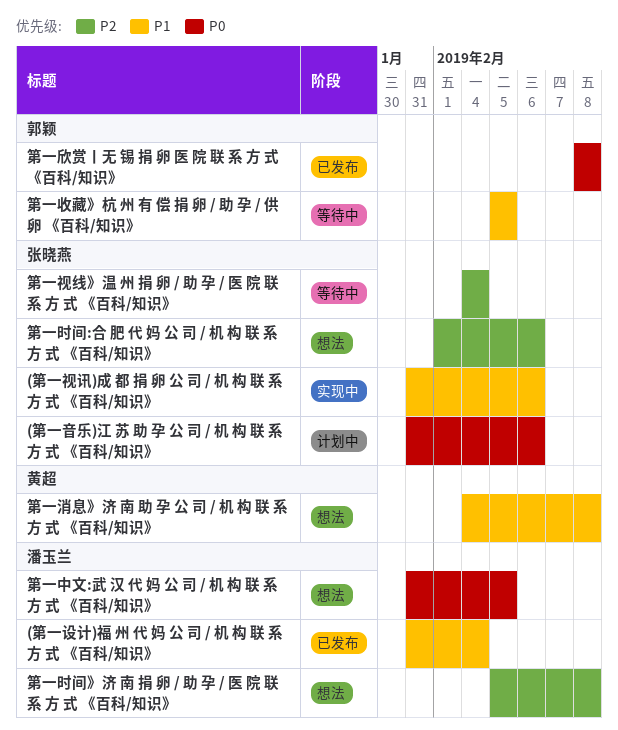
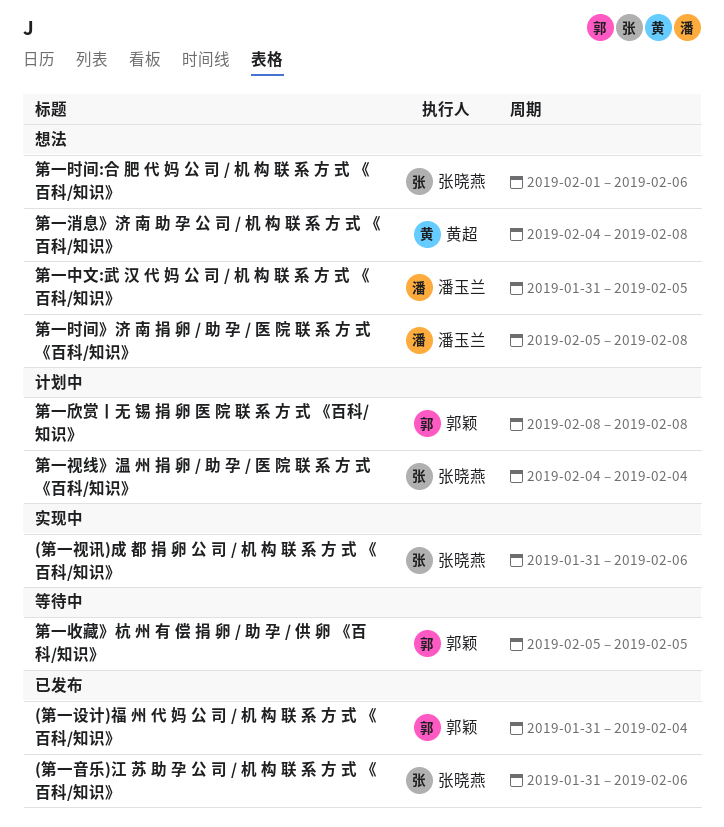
(第一设计)福 州 代 妈 公 司 / 机 构 联 系 方 式 《百科/知识》, owner: 潘玉兰 -> 郭颖
(第一音乐)江 苏 助 孕 公 司 / 机 构 联 系 方 式 《百科/知识》, status: 计划中 -> 已发布
第一欣赏丨无 锡 捐 卵 医 院 联 系 方 式 《百科/知识》, status: 已发布 -> 计划中
第一视线》温 州 捐 卵 / 助 孕 / 医 院 联 系 方 式 《百科/知识》, status: 等待中 -> 计划中

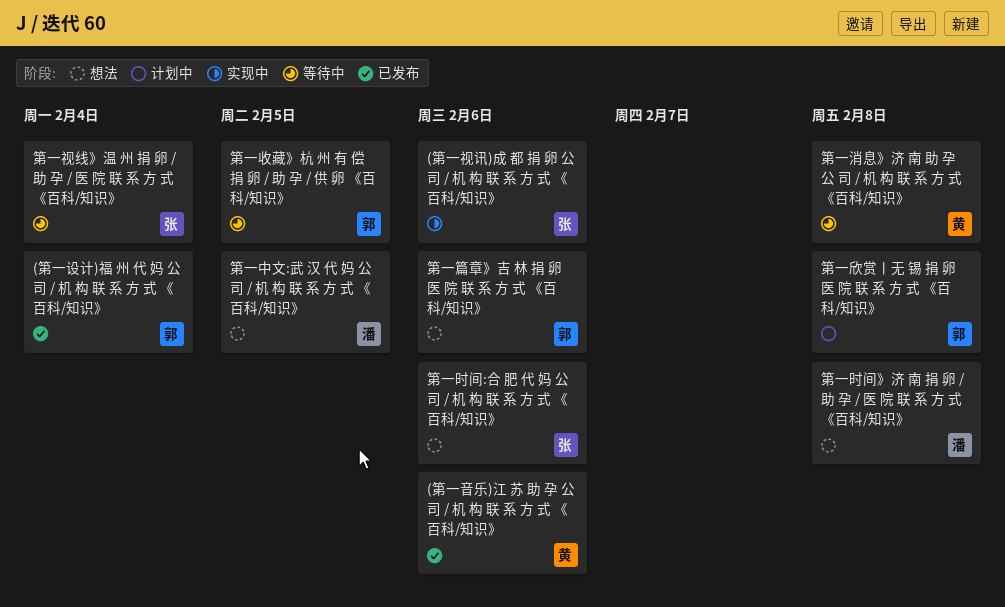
(第一音乐)江 苏 助 孕 公 司 / 机 构 联 系 方 式 《百科/知识》, owner: 张晓燕 -> 黄超
第一消息》济 南 助 孕 公 司 / 机 构 联 系 方 式 《百科/知识》, status: 想法 -> 等待中
第一篇章》吉 林 捐 卵 医 院 联 系 方 式 《百科/知识》: none -> present
第一视线》温 州 捐 卵 / 助 孕 / 医 院 联 系 方 式 《百科/知识》, status: 计划中 -> 等待中

